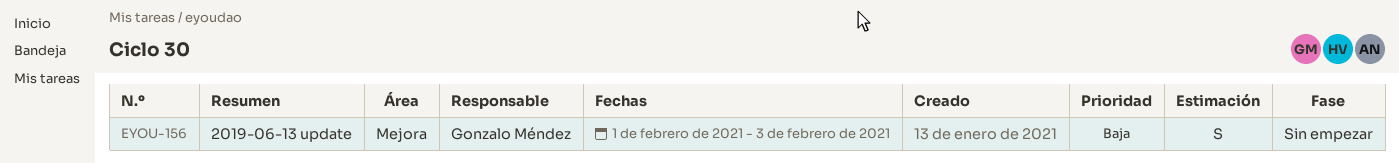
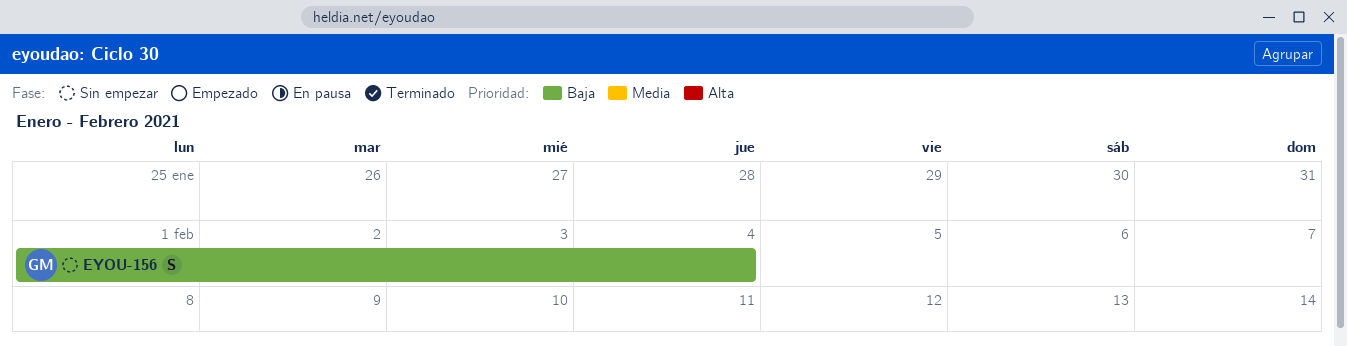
EYOU-156, due: Feb 3 -> Feb 4

